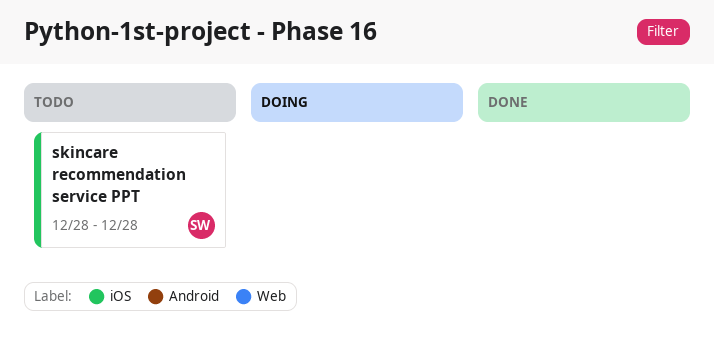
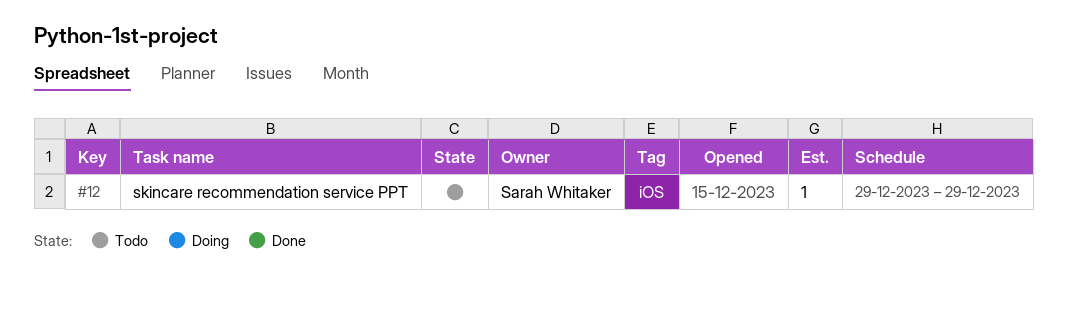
skincare recommendation service PPT, start: Dec 28 -> Dec 29
skincare recommendation service PPT, due: Dec 28 -> Dec 29

